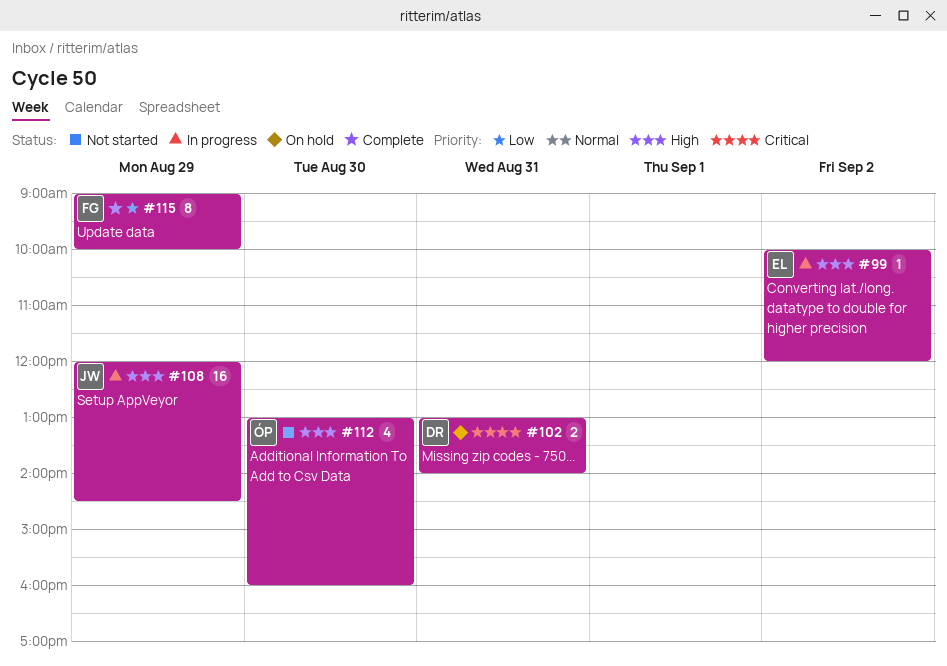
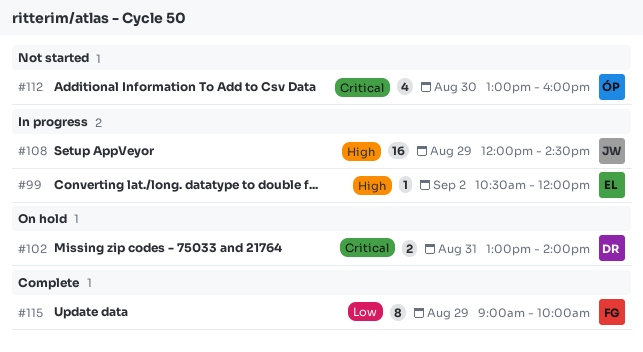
#99, begins: 10:00 -> 10:30
#112, priority: High -> Critical

